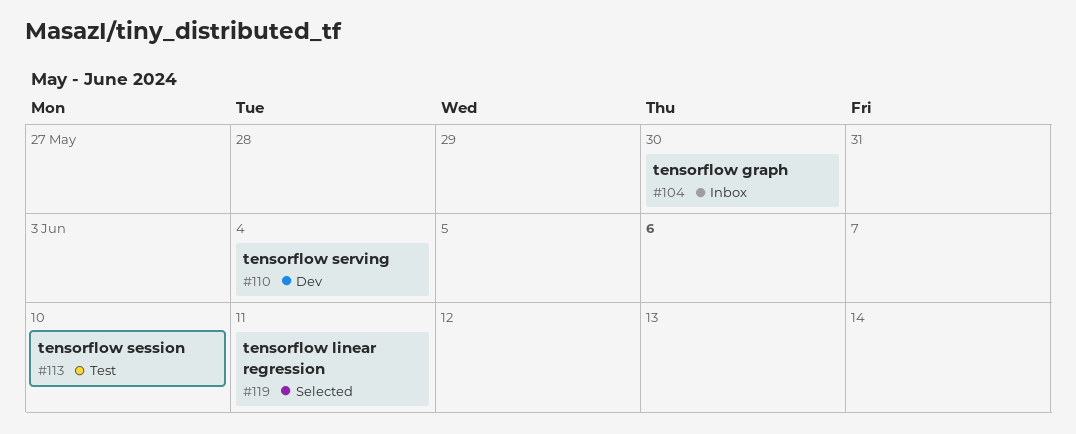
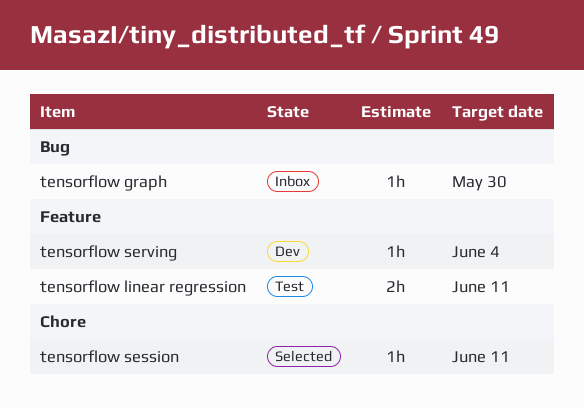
tensorflow linear regression, status: Selected -> Test
tensorflow session, status: Test -> Selected
tensorflow session, due: Jun 10 -> Jun 11

